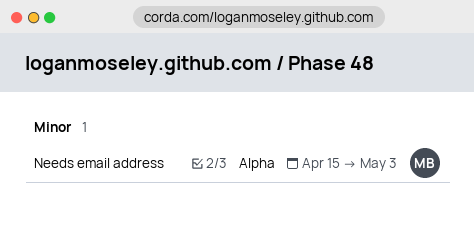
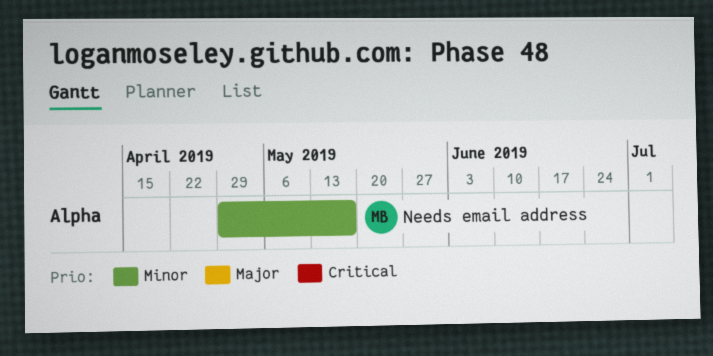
Needs email address, start: Apr 15 -> Apr 29
Needs email address, due: May 3 -> May 17

